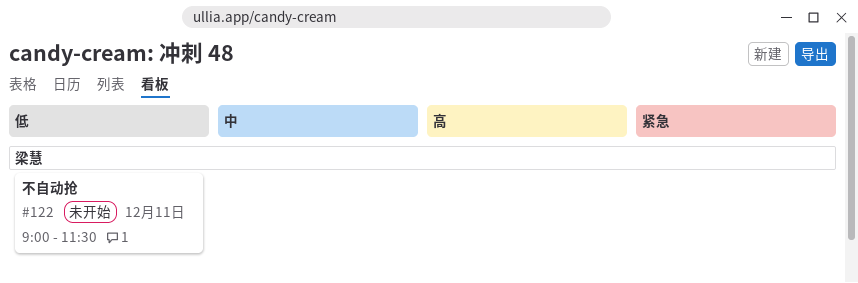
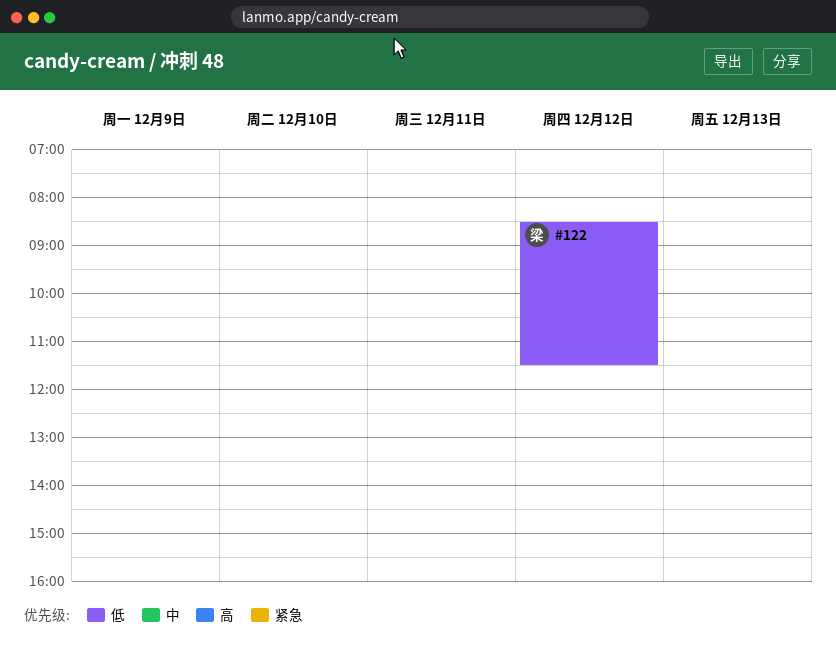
#122, day: Dec 11 -> Dec 12
#122, begins: 09:00 -> 08:30

